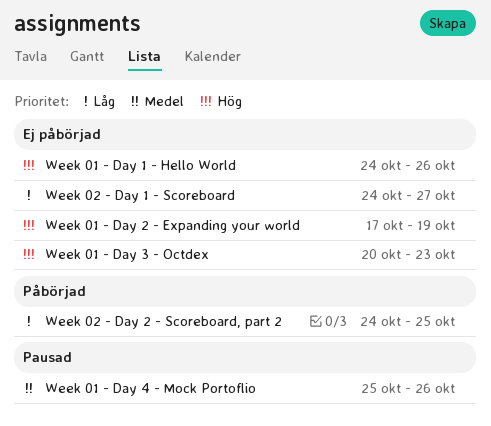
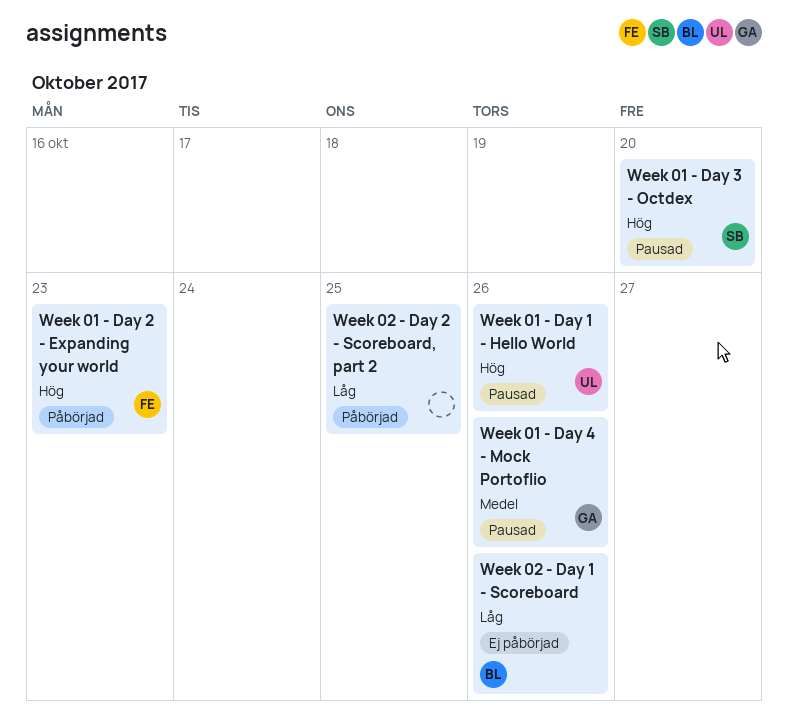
Week 01 - Day 1 - Hello World, status: Ej påbörjad -> Pausad
Week 01 - Day 2 - Expanding your world, status: Ej påbörjad -> Påbörjad
Week 01 - Day 2 - Expanding your world, due: Oct 19 -> Oct 23
Week 01 - Day 3 - Octdex, status: Ej påbörjad -> Pausad
Week 01 - Day 3 - Octdex, due: Oct 23 -> Oct 20
Week 02 - Day 1 - Scoreboard, due: Oct 27 -> Oct 26

